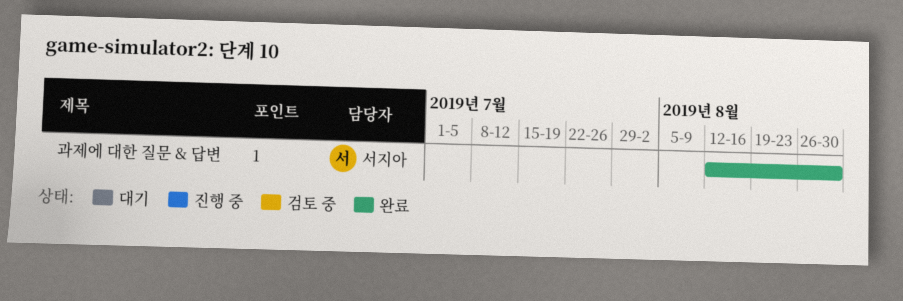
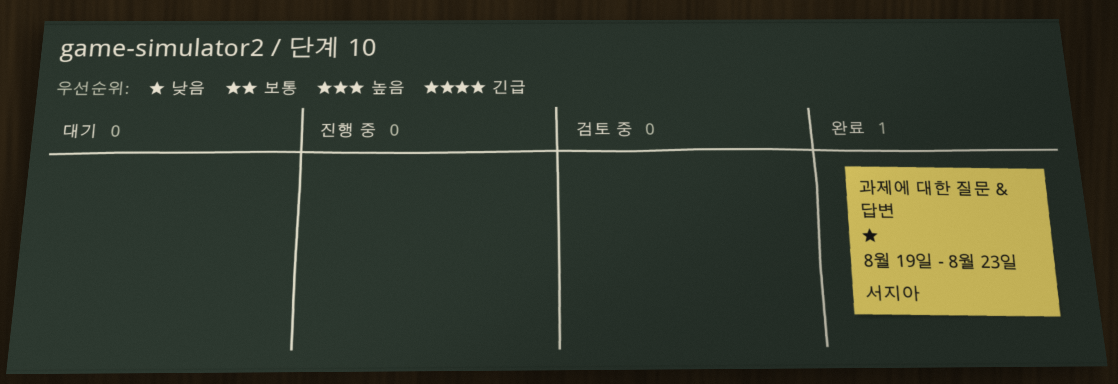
과제에 대한 질문 & 답변, start: Aug 12 -> Aug 19
과제에 대한 질문 & 답변, due: Aug 30 -> Aug 23

